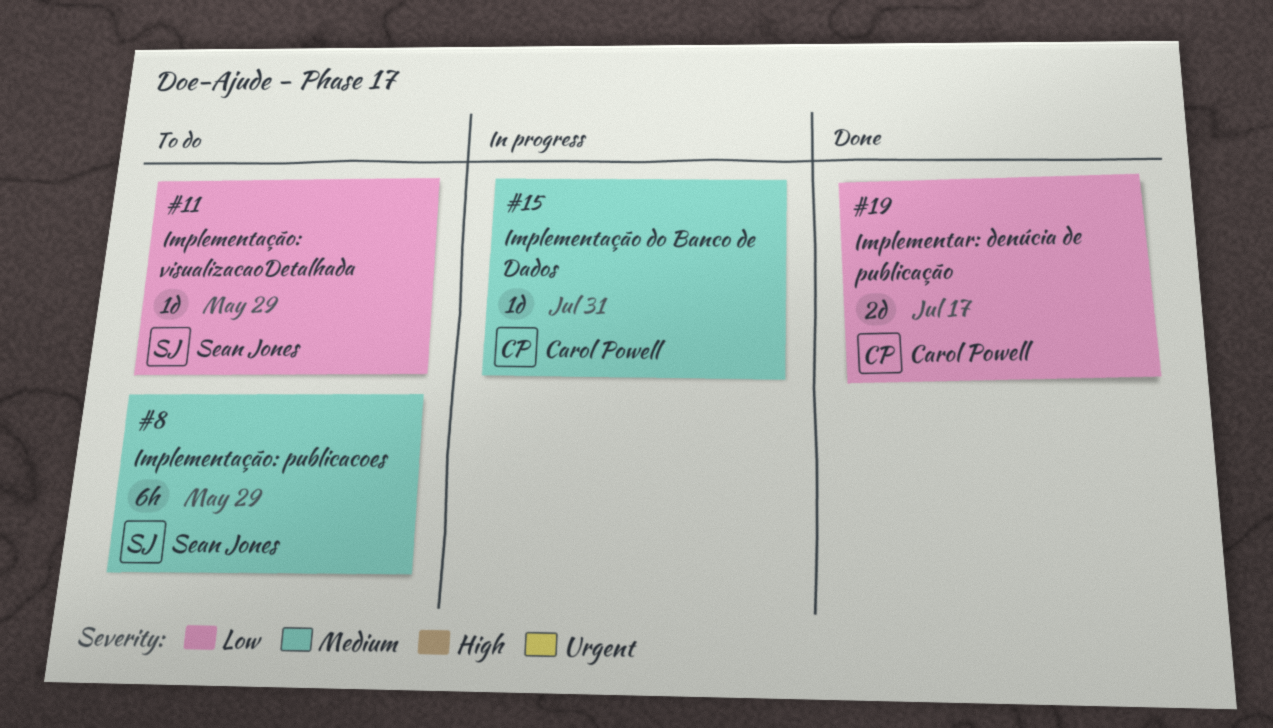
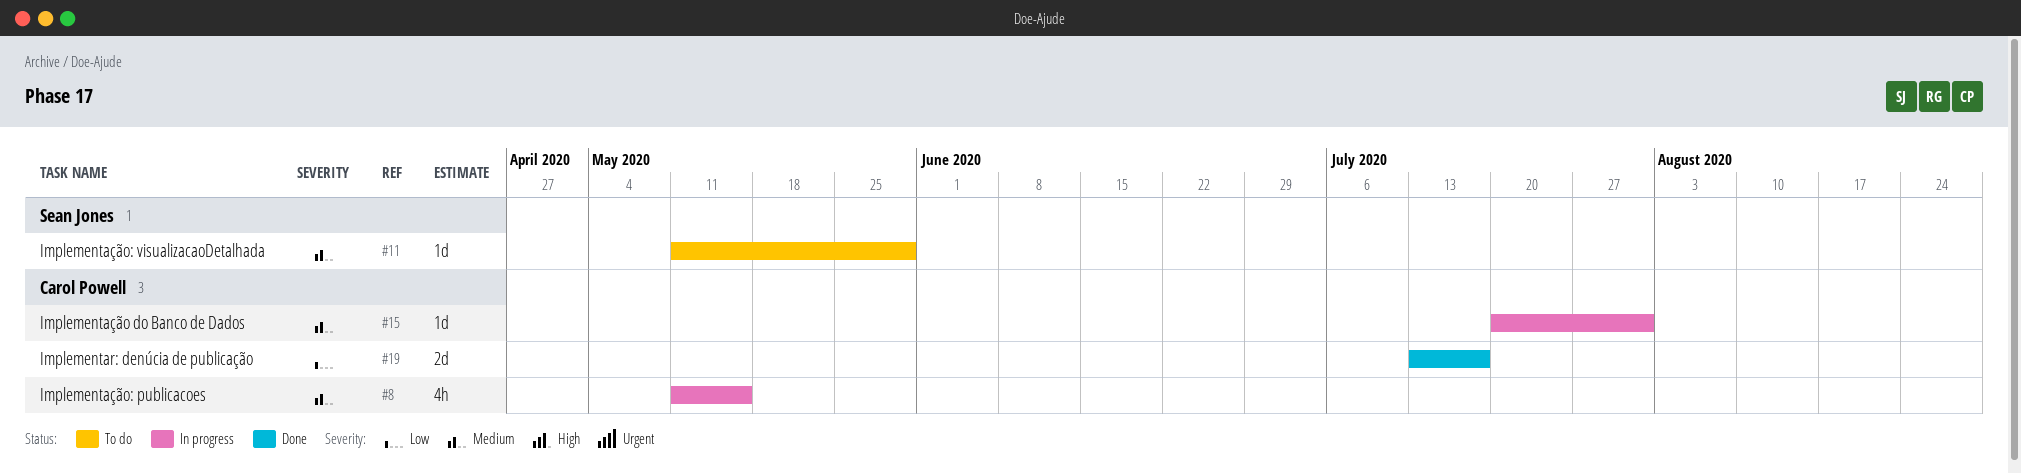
#8, status: To do -> In progress
#8, owner: Sean Jones -> Carol Powell
#8, estimate: 6h -> 4h
#8, due: May 29 -> May 15
#11, priority: Low -> Medium

